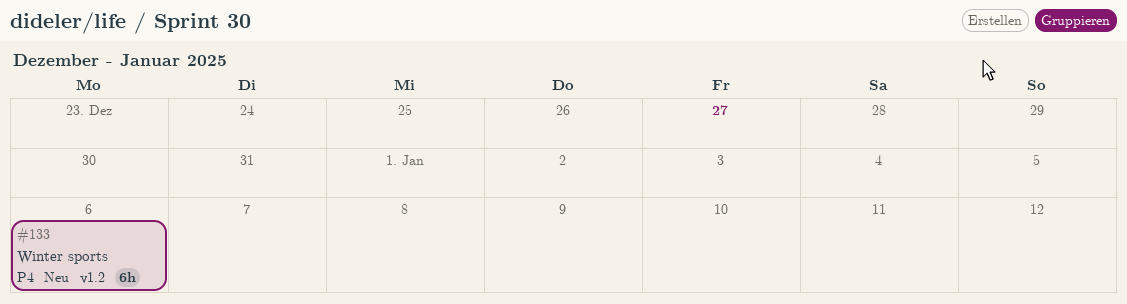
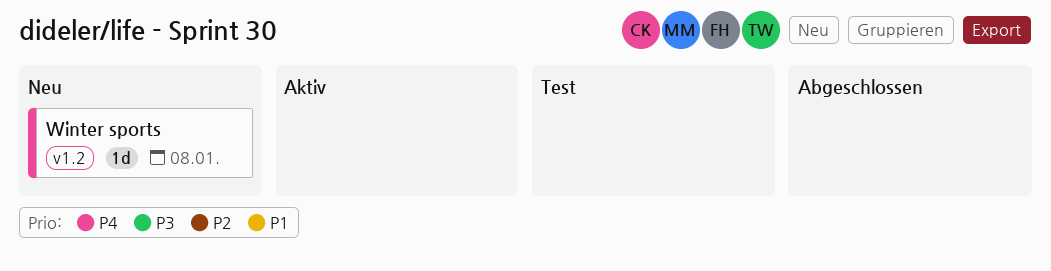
Winter sports, estimate: 6h -> 1d
Winter sports, due: Jan 6 -> Jan 8

